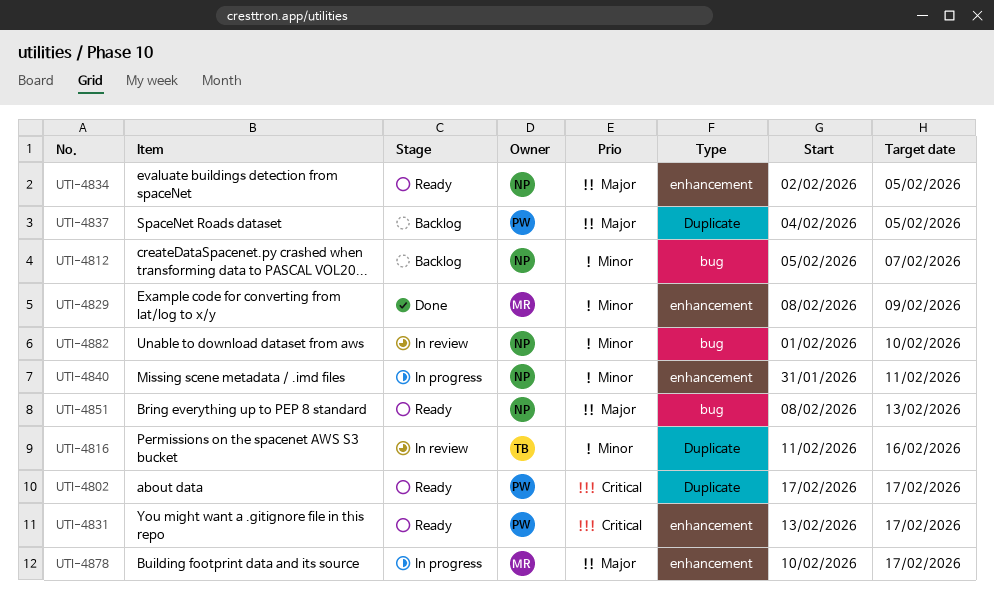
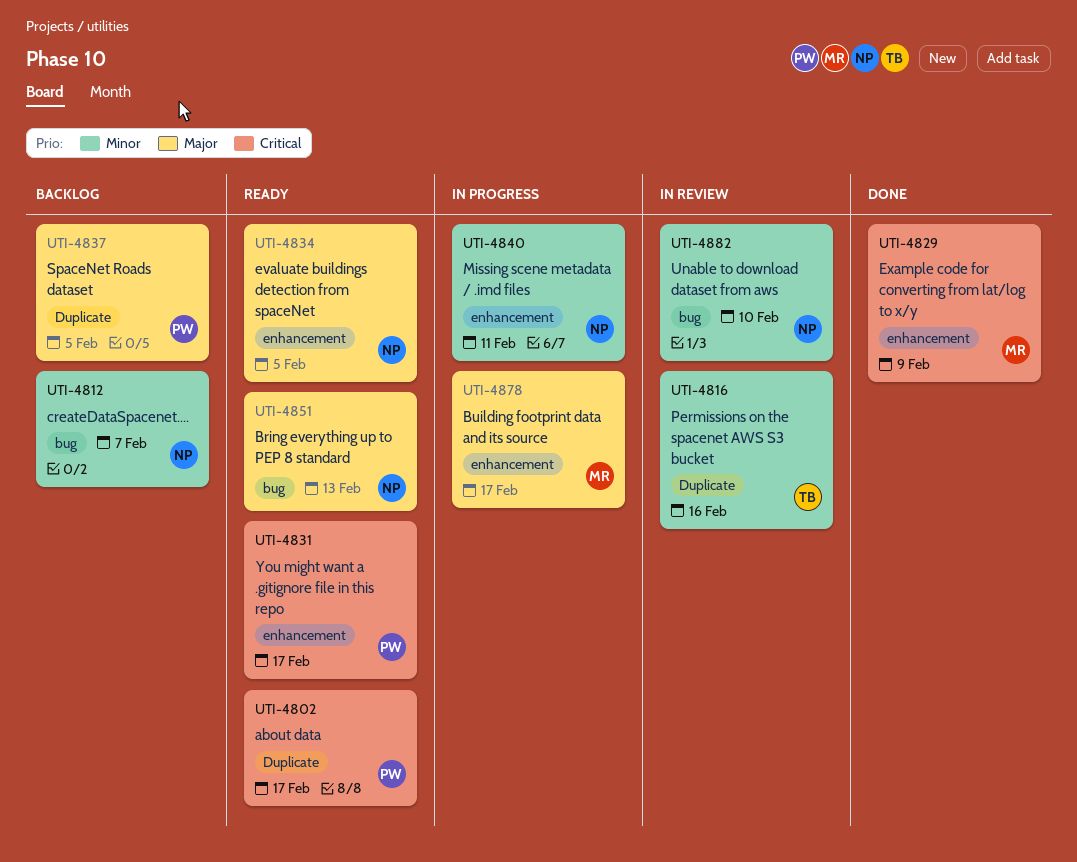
UTI-4829, priority: Minor -> Critical

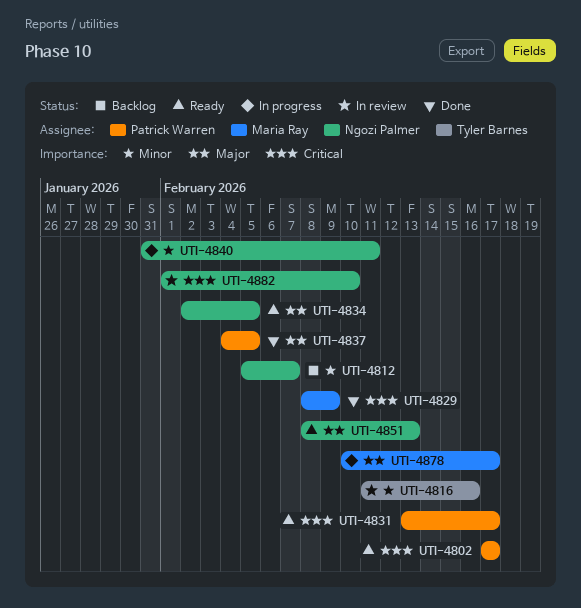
UTI-4837, status: Backlog -> Done
UTI-4882, priority: Minor -> Critical

